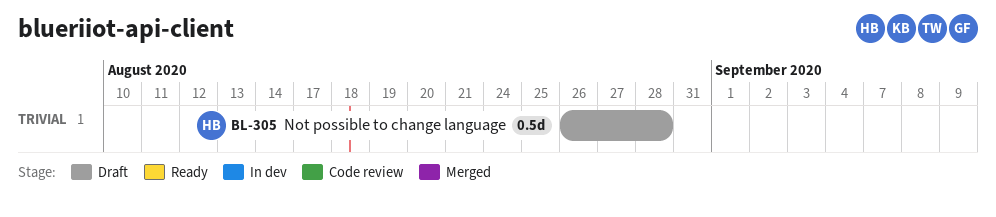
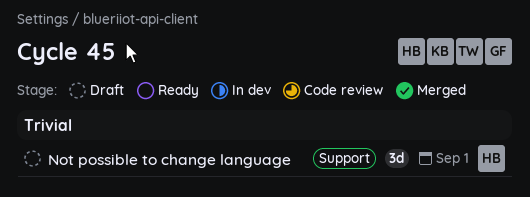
Not possible to change language, estimate: 0.5d -> 3d
Not possible to change language, due: Aug 28 -> Sep 1

